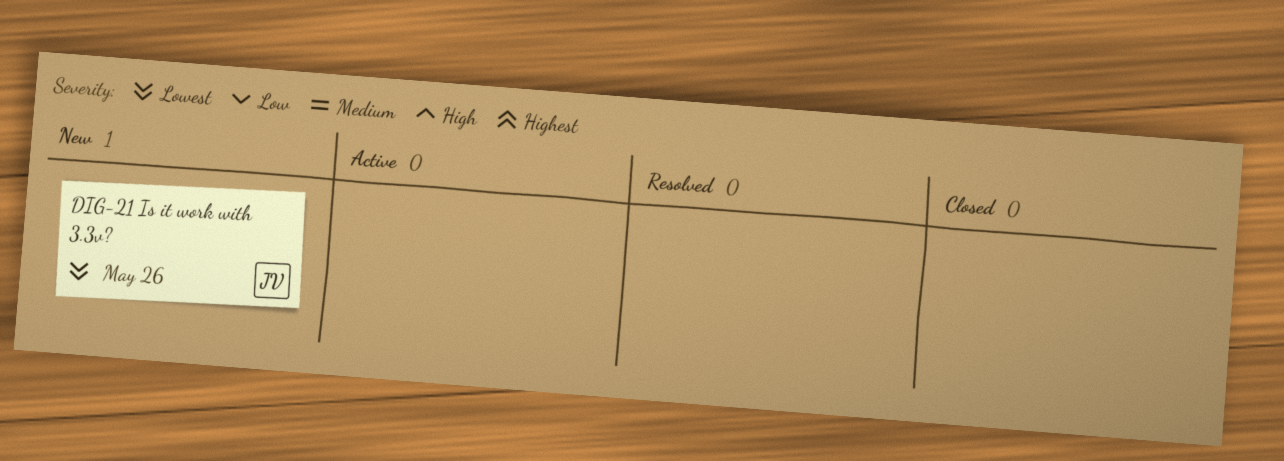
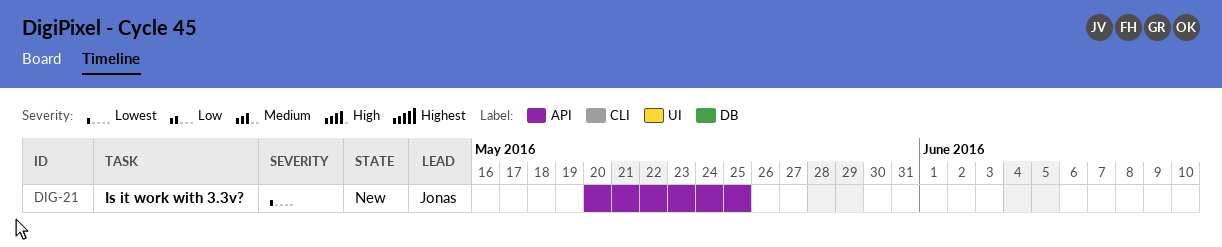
DIG-21, due: May 26 -> May 25

